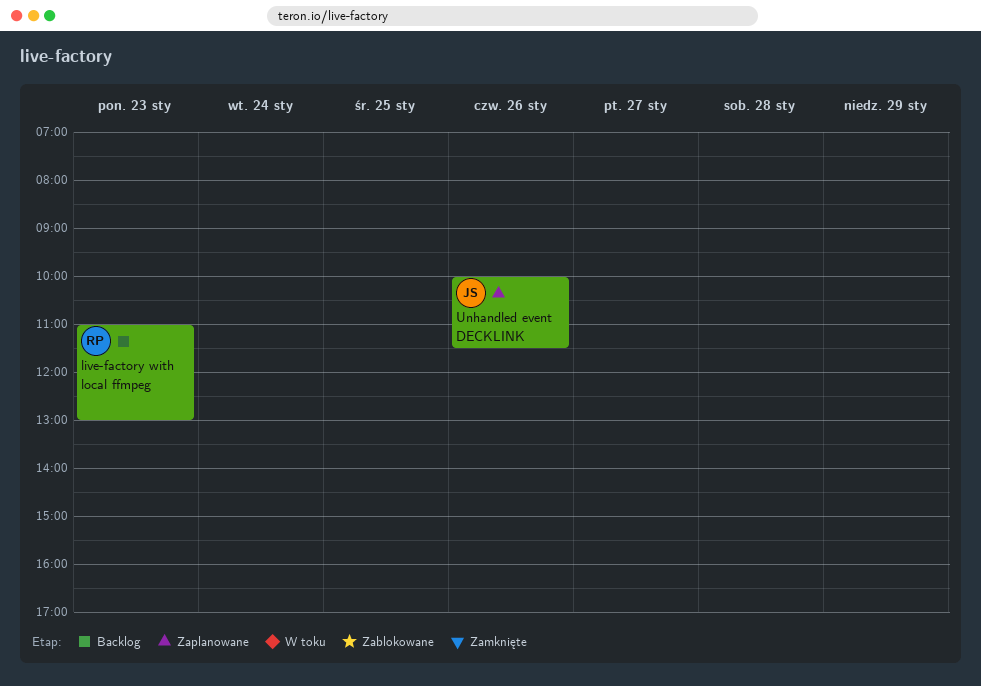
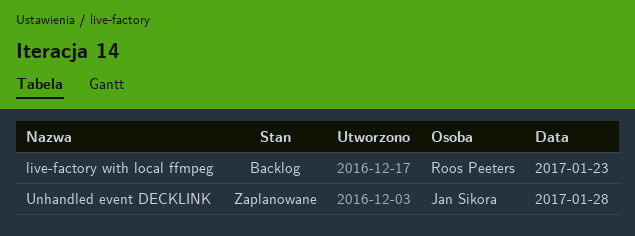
Unhandled event DECKLINK, day: Jan 26 -> Jan 28

